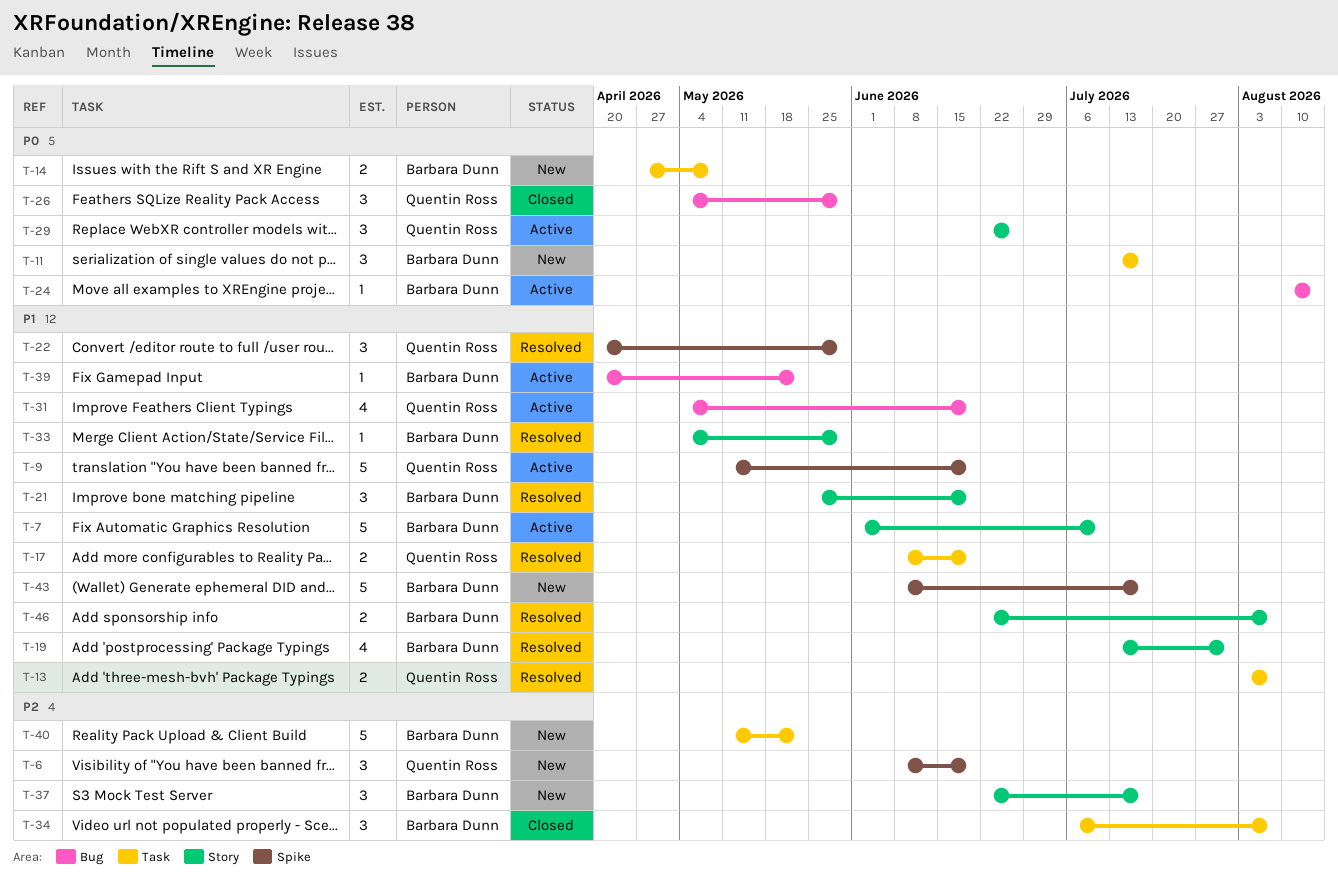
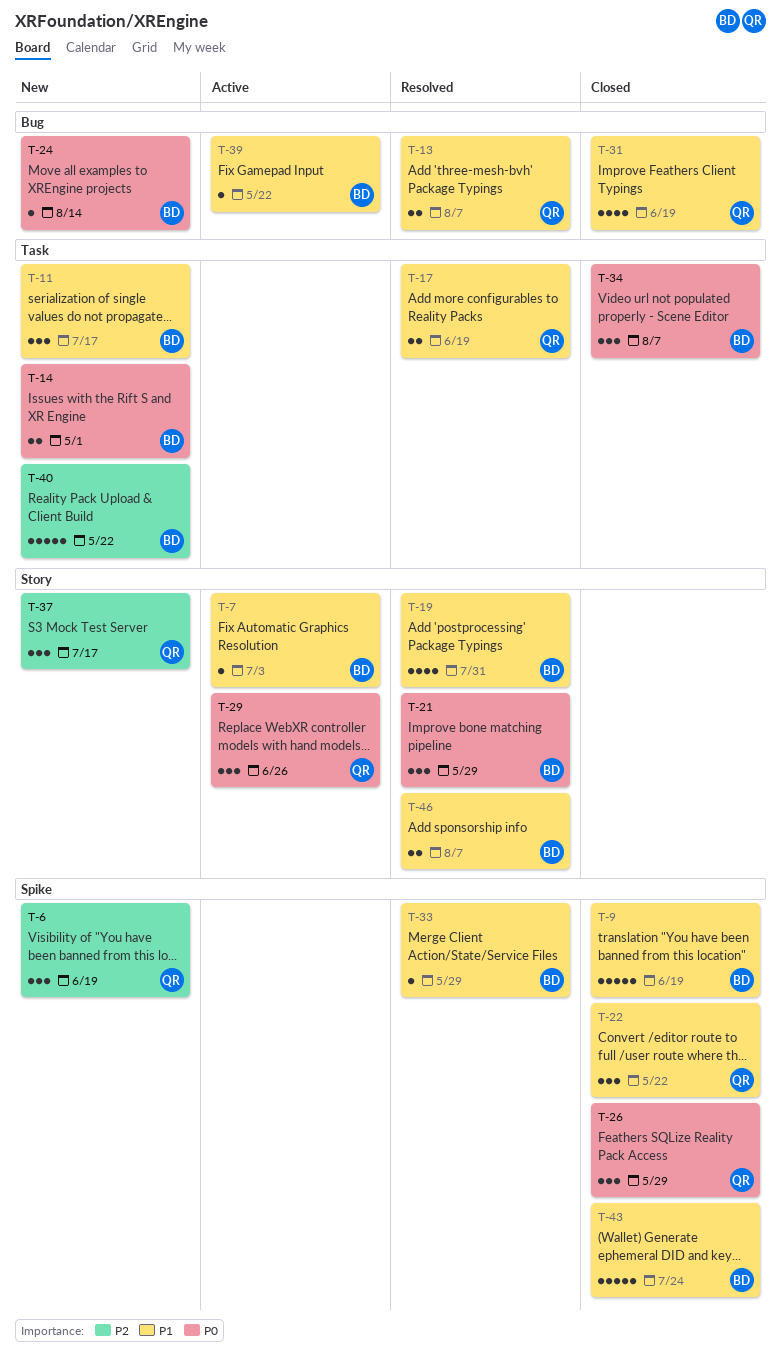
T-7, estimate: 5 -> 1
T-7, due: Jul 10 -> Jul 3
T-9, status: Active -> Closed
T-9, owner: Quentin Ross -> Barbara Dunn
T-11, priority: P0 -> P1
T-13, label: Task -> Bug
T-14, due: May 8 -> May 1
T-21, priority: P1 -> P0
T-21, due: Jun 19 -> May 29
T-22, status: Resolved -> Closed
T-22, due: May 29 -> May 22
T-24, status: Active -> New
T-26, label: Bug -> Spike
T-31, status: Active -> Closed
T-33, label: Story -> Spike
T-34, priority: P2 -> P0
T-37, owner: Barbara Dunn -> Quentin Ross
T-43, status: New -> Closed
T-43, due: Jul 17 -> Jul 24

